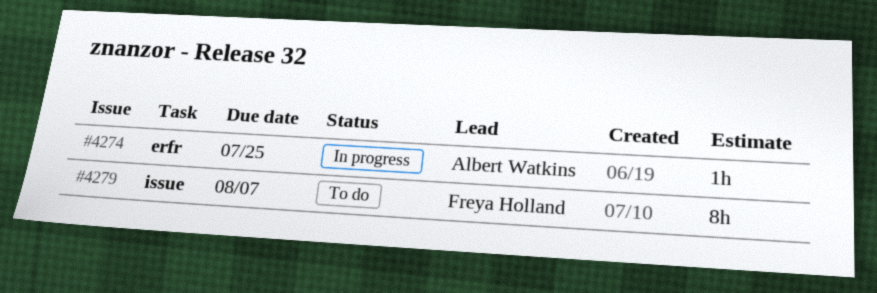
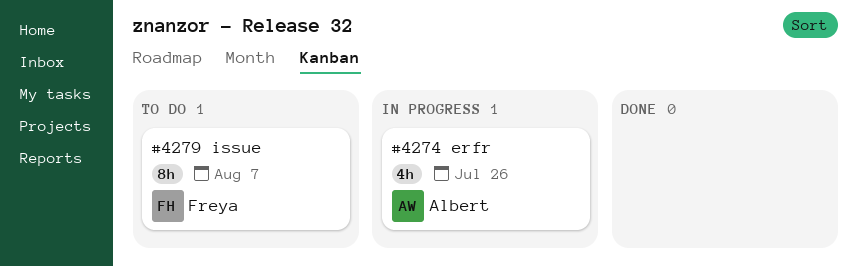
#4274, estimate: 1h -> 4h
#4274, due: Jul 25 -> Jul 26

